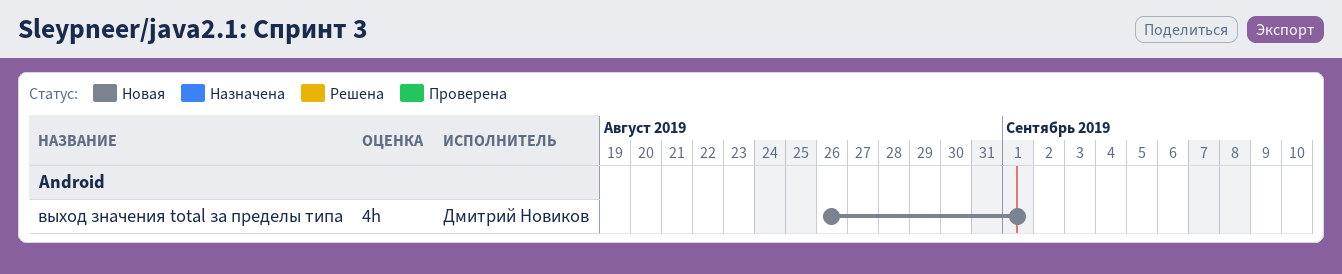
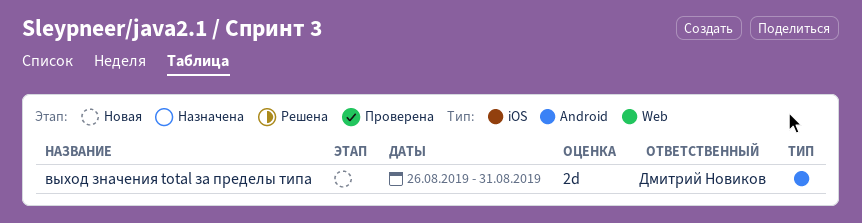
выход значения total за пределы типа, estimate: 4h -> 2d
выход значения total за пределы типа, due: Sep 1 -> Aug 31

